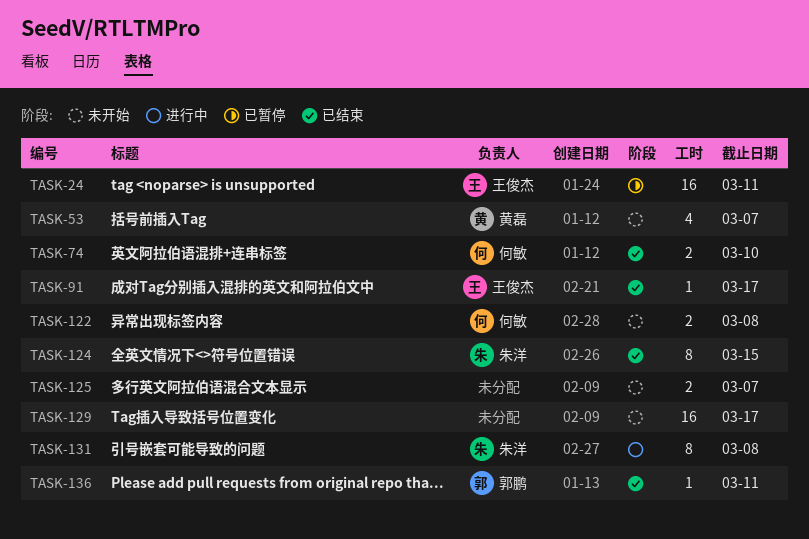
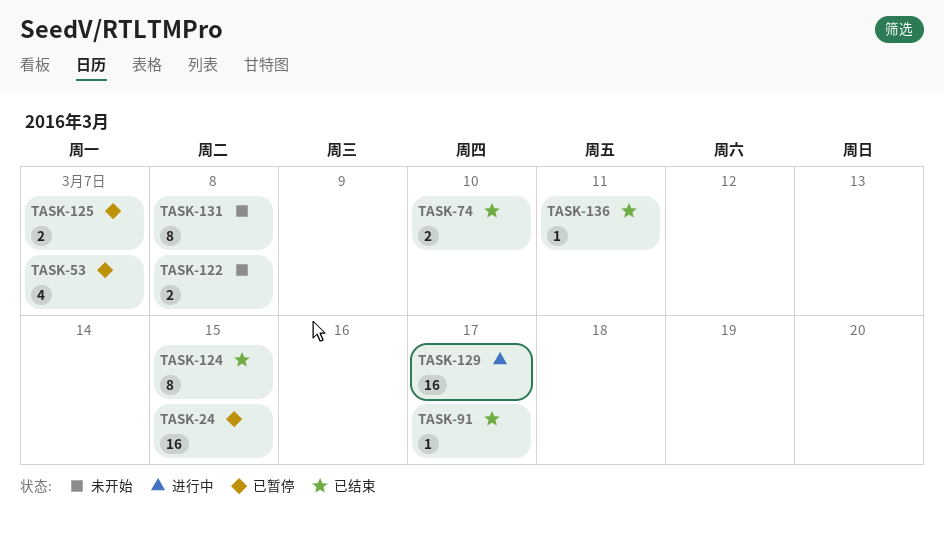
TASK-24, due: Mar 11 -> Mar 15
TASK-53, status: 未开始 -> 已暂停
TASK-125, status: 未开始 -> 已暂停
TASK-129, status: 未开始 -> 进行中
TASK-131, status: 进行中 -> 未开始

